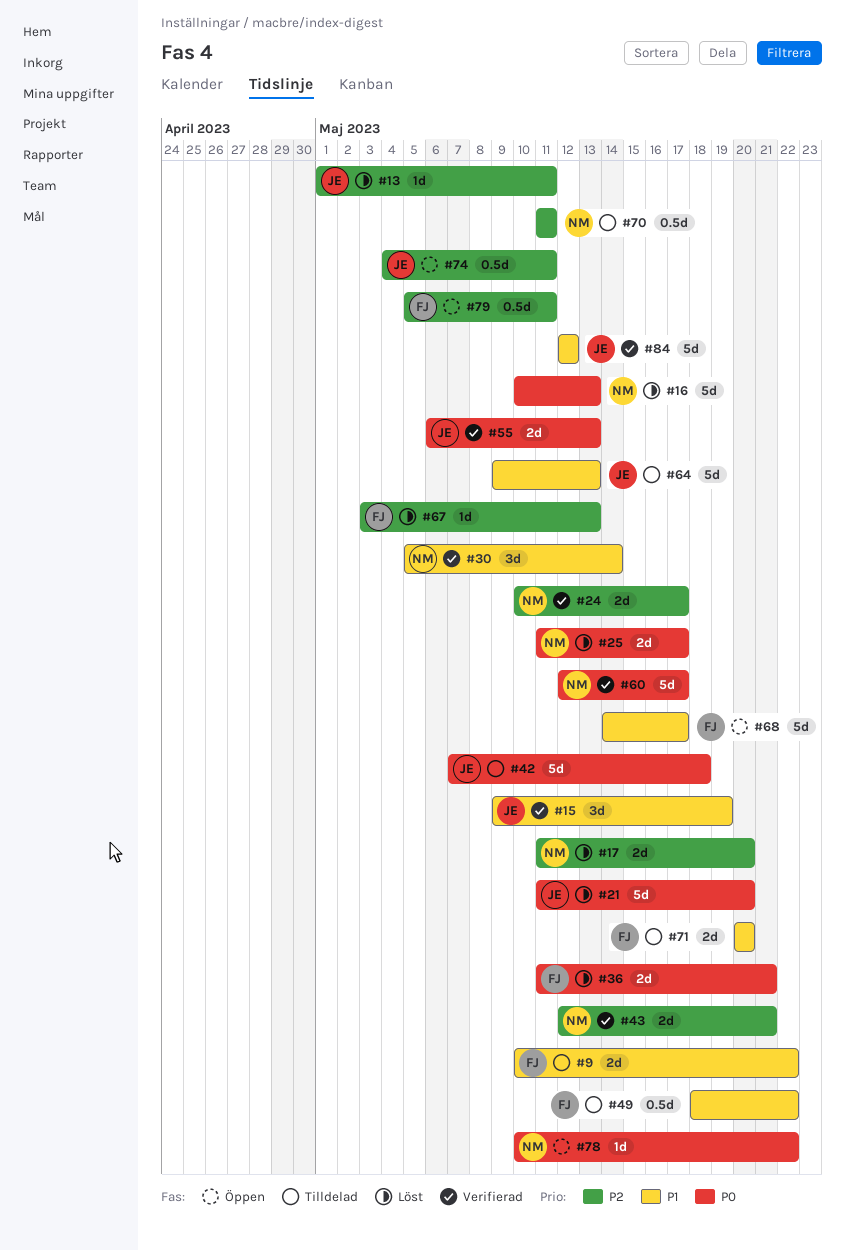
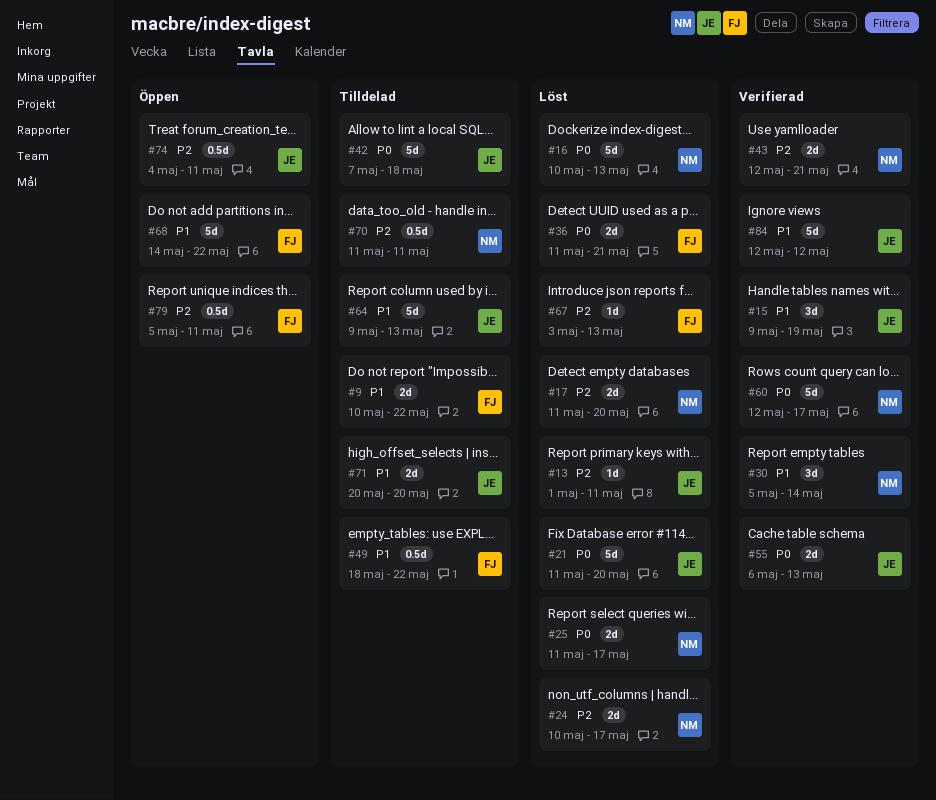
#24, status: Verifierad -> Löst
#68, due: May 17 -> May 22
#71, owner: FJ -> JE
#78: present -> none

